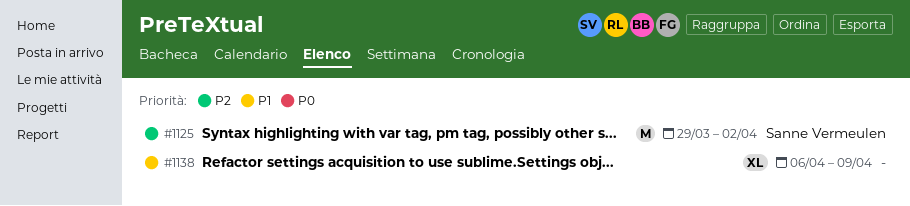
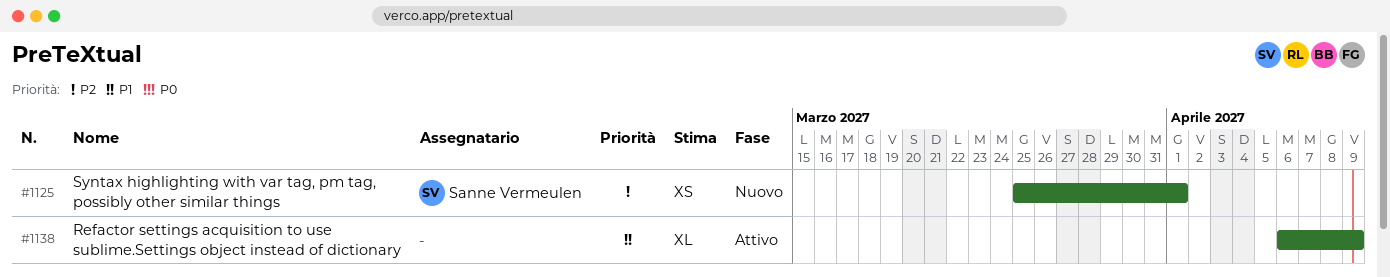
#1125, estimate: M -> XS
#1125, start: Mar 29 -> Mar 25
#1125, due: Apr 2 -> Apr 1

